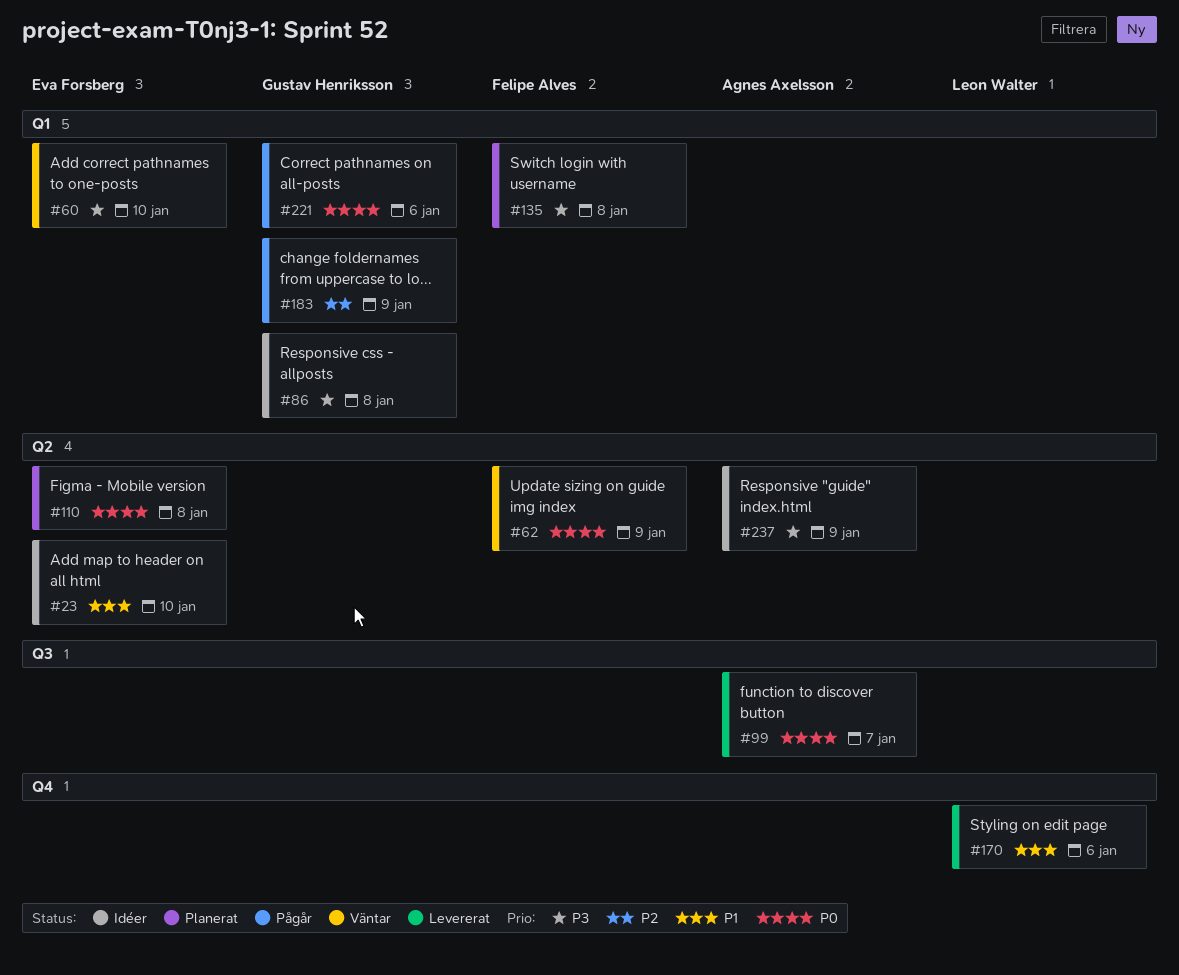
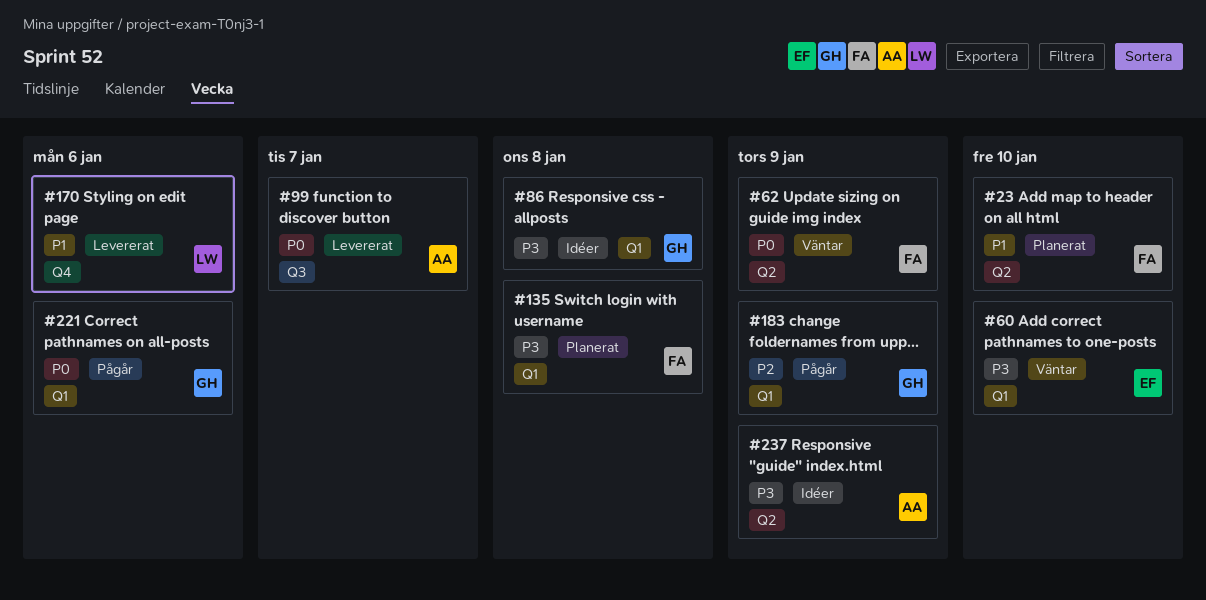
#23, status: Idéer -> Planerat
#23, owner: Eva Forsberg -> Felipe Alves
#110: present -> none

